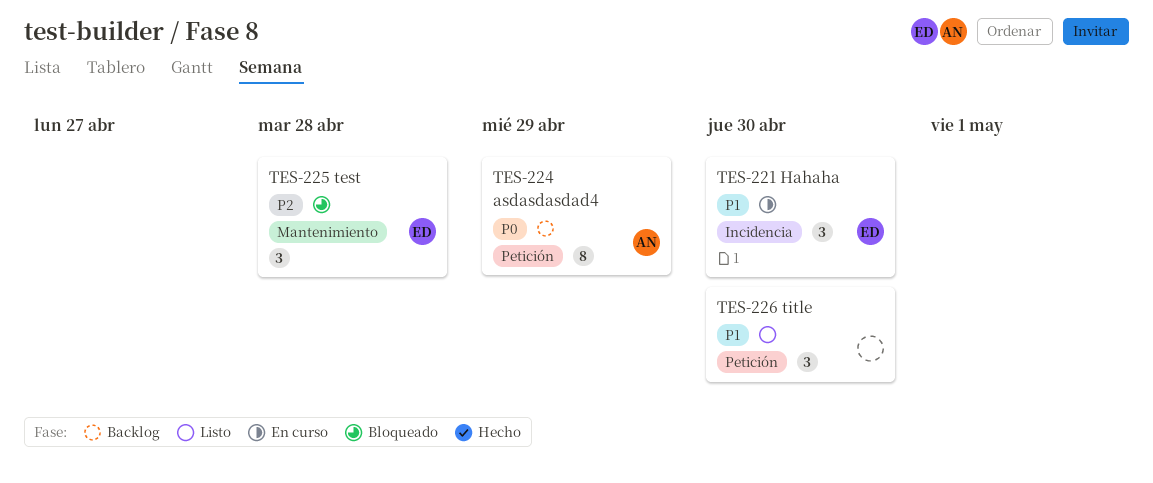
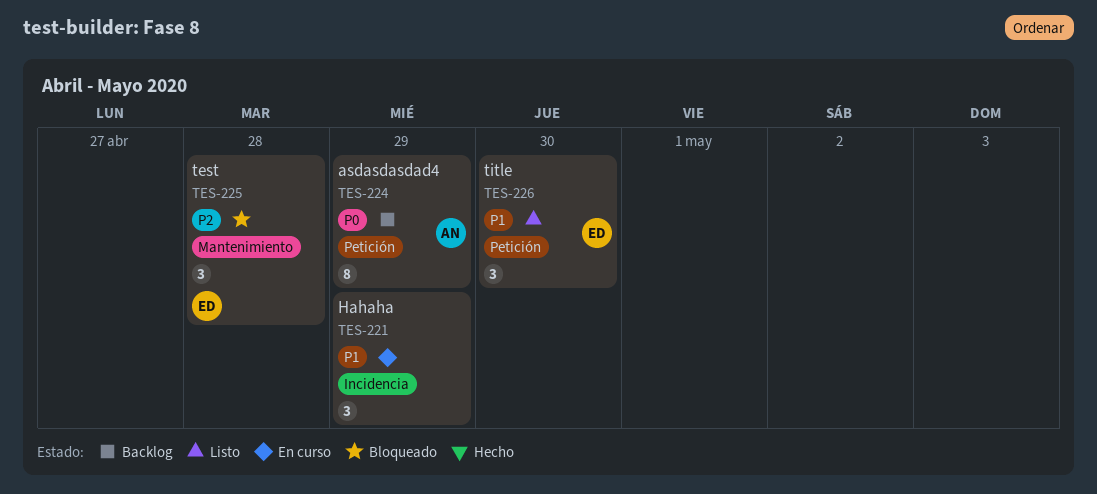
TES-221, owner: ED -> none
TES-221, due: Apr 30 -> Apr 29
TES-226, owner: none -> ED

